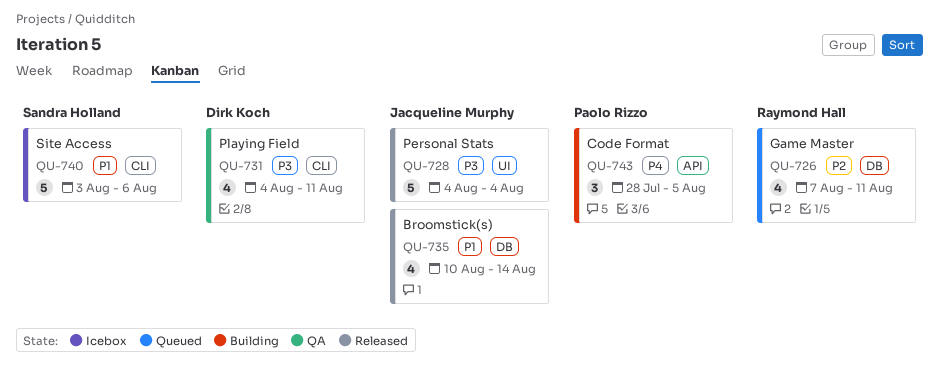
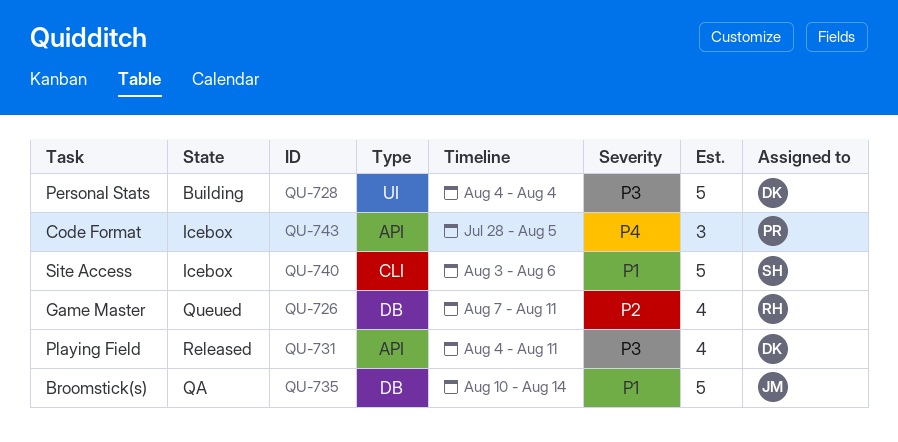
QU-728, status: Released -> Building
QU-728, owner: Jacqueline Murphy -> Dirk Koch
QU-731, status: QA -> Released
QU-731, label: CLI -> API
QU-735, status: Released -> QA
QU-735, estimate: 4 -> 5
QU-743, status: Building -> Icebox

